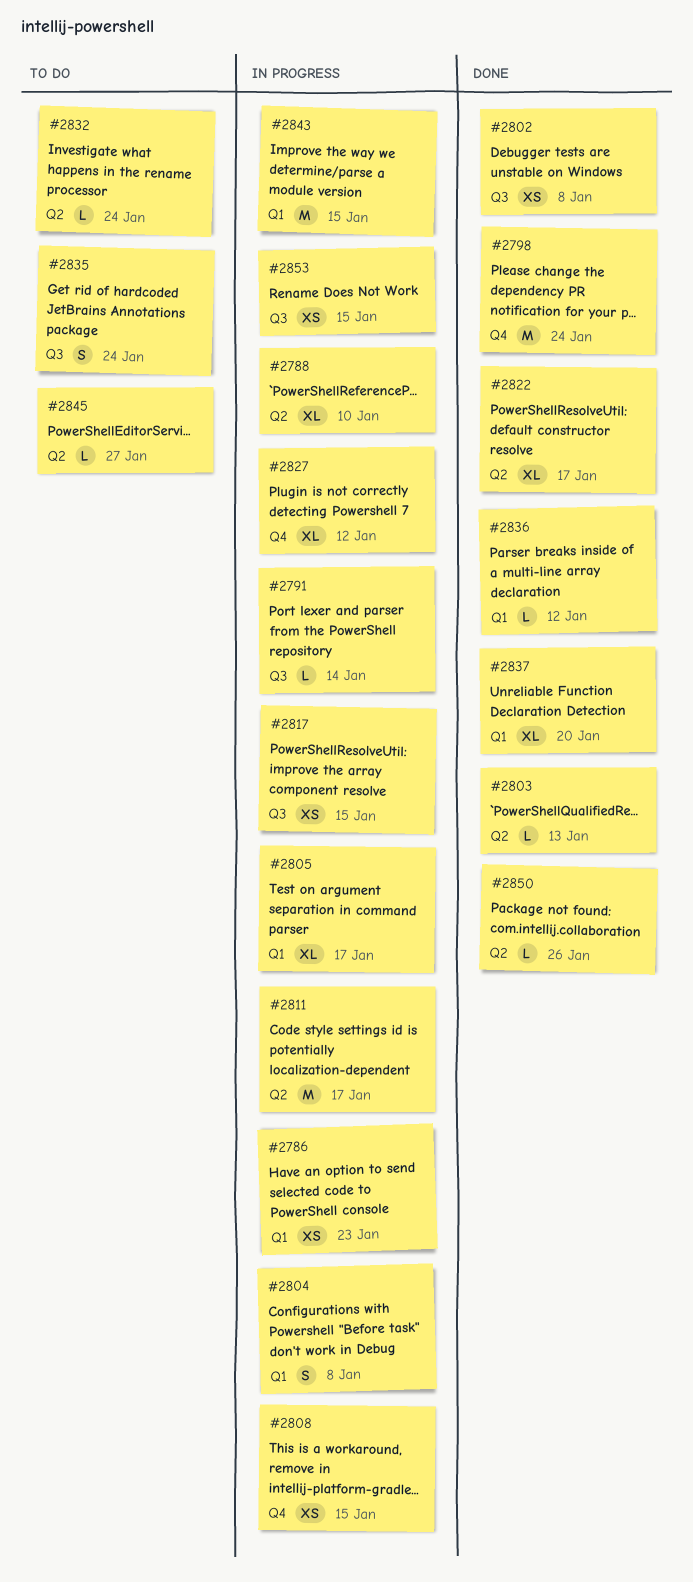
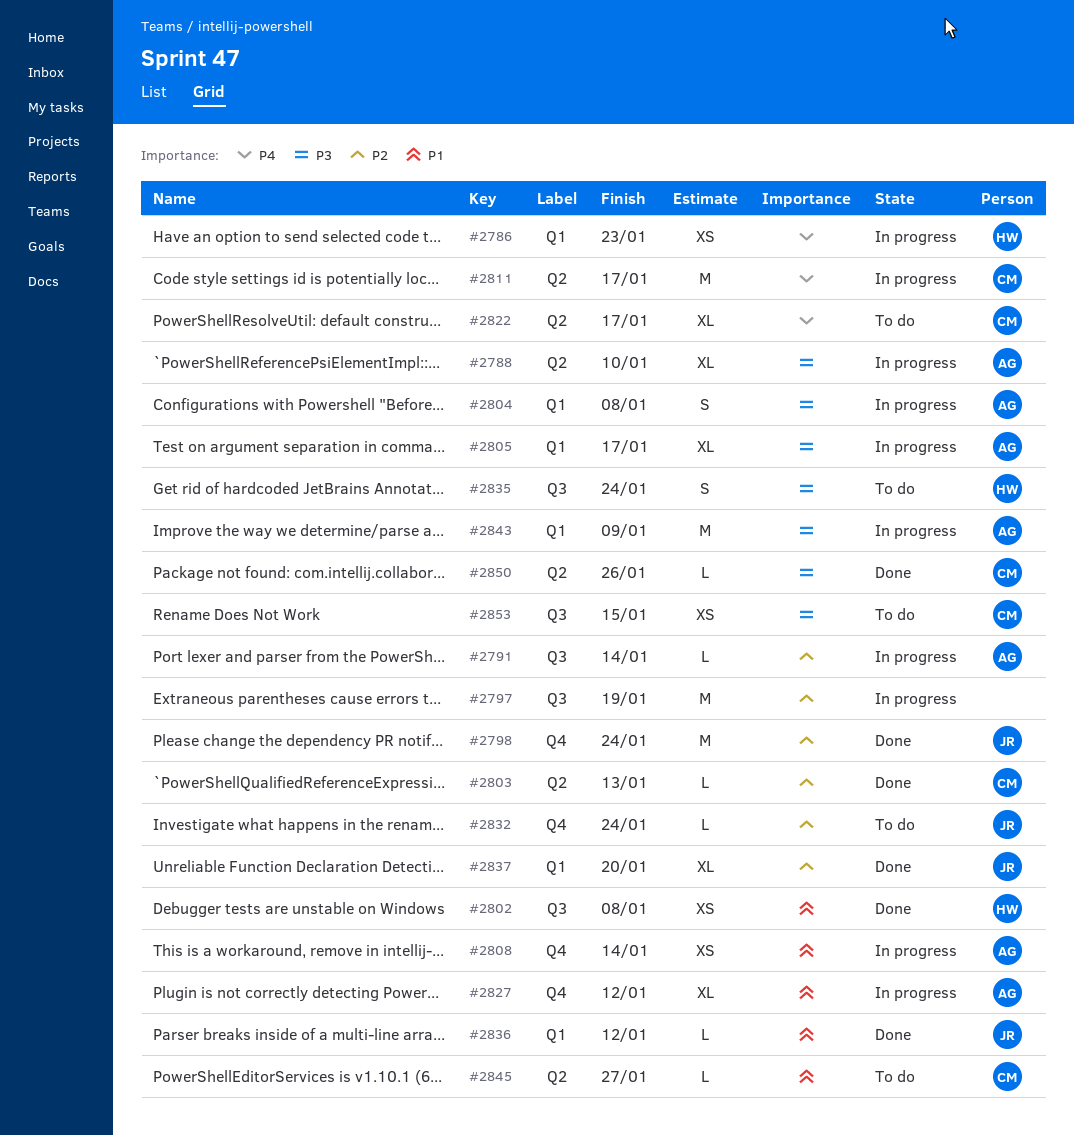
#2797: none -> present
#2808, due: Jan 15 -> Jan 14
#2817: present -> none
#2822, status: Done -> To do
#2832, label: Q2 -> Q4
#2843, due: Jan 15 -> Jan 9
#2853, status: In progress -> To do

